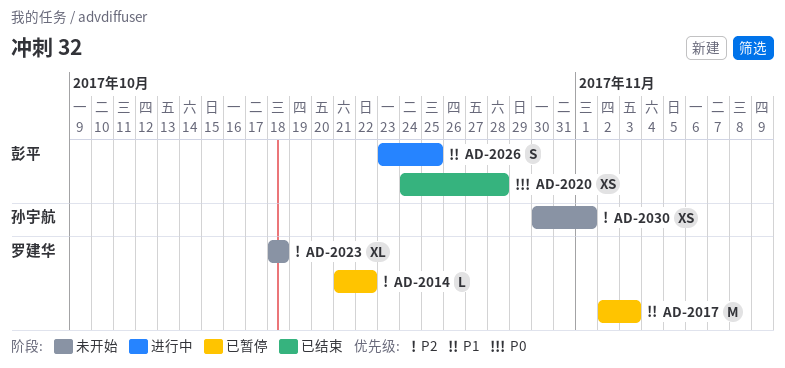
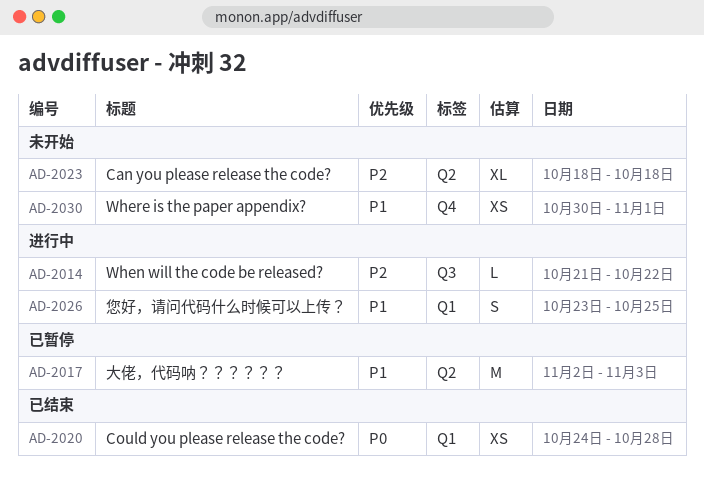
AD-2014, status: 已暂停 -> 进行中
AD-2030, priority: P2 -> P1

